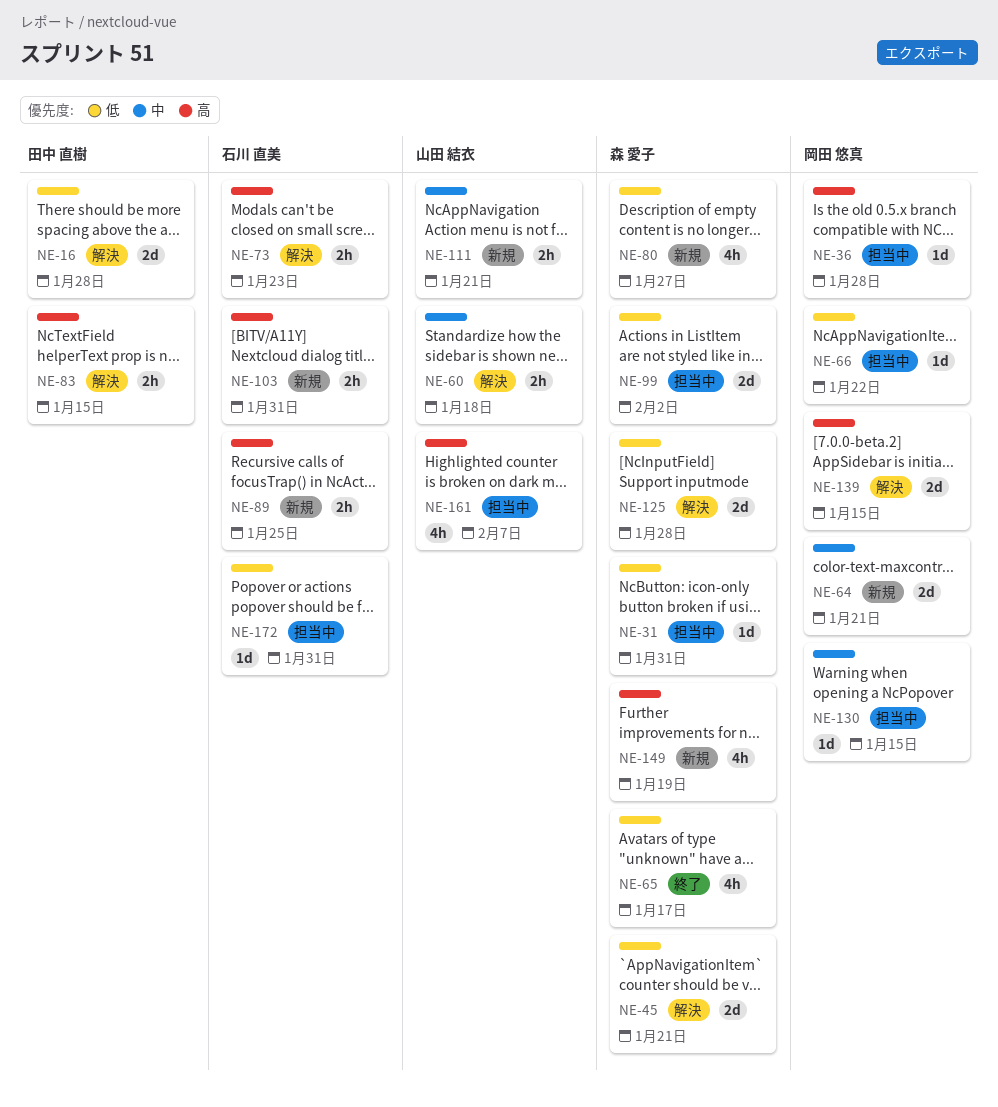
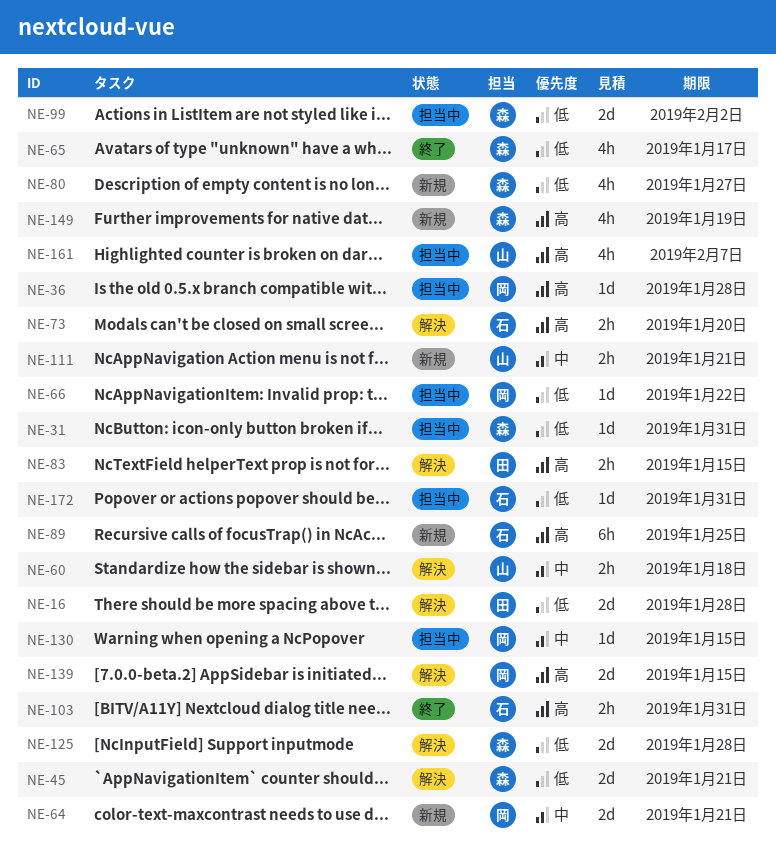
NE-73, due: Jan 23 -> Jan 20
NE-89, estimate: 2h -> 6h
NE-103, status: 新規 -> 終了

